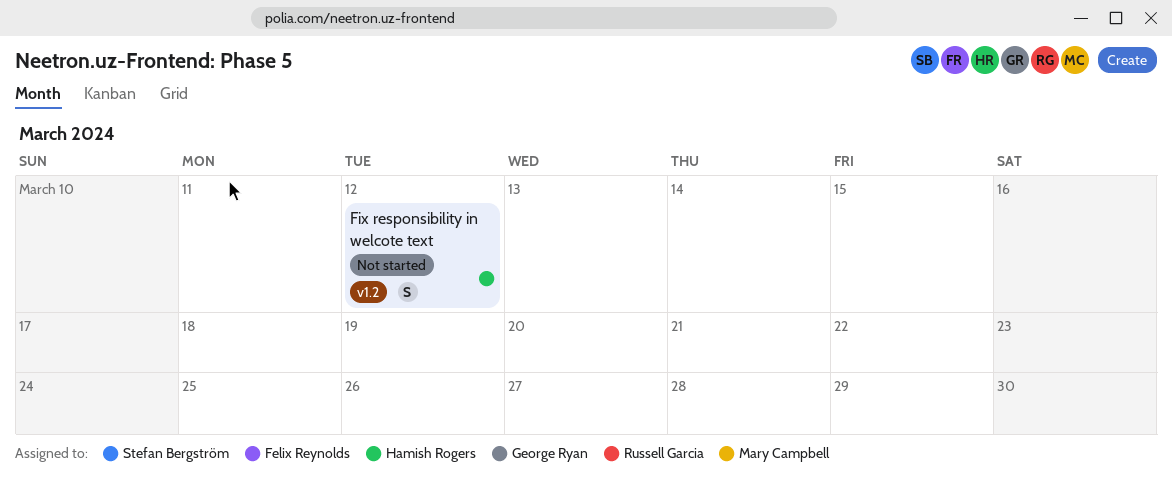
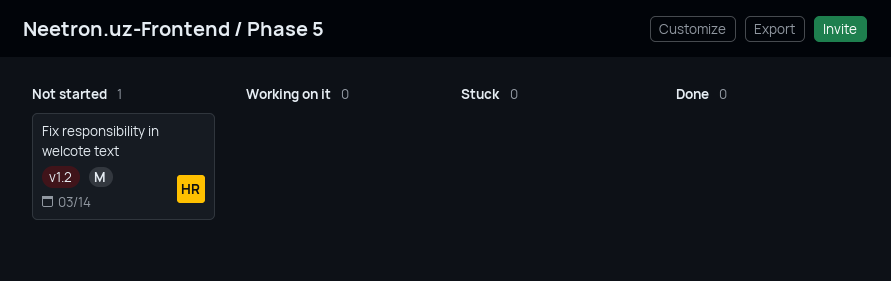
Fix responsibility in welcote text, estimate: S -> M
Fix responsibility in welcote text, due: Mar 12 -> Mar 14

